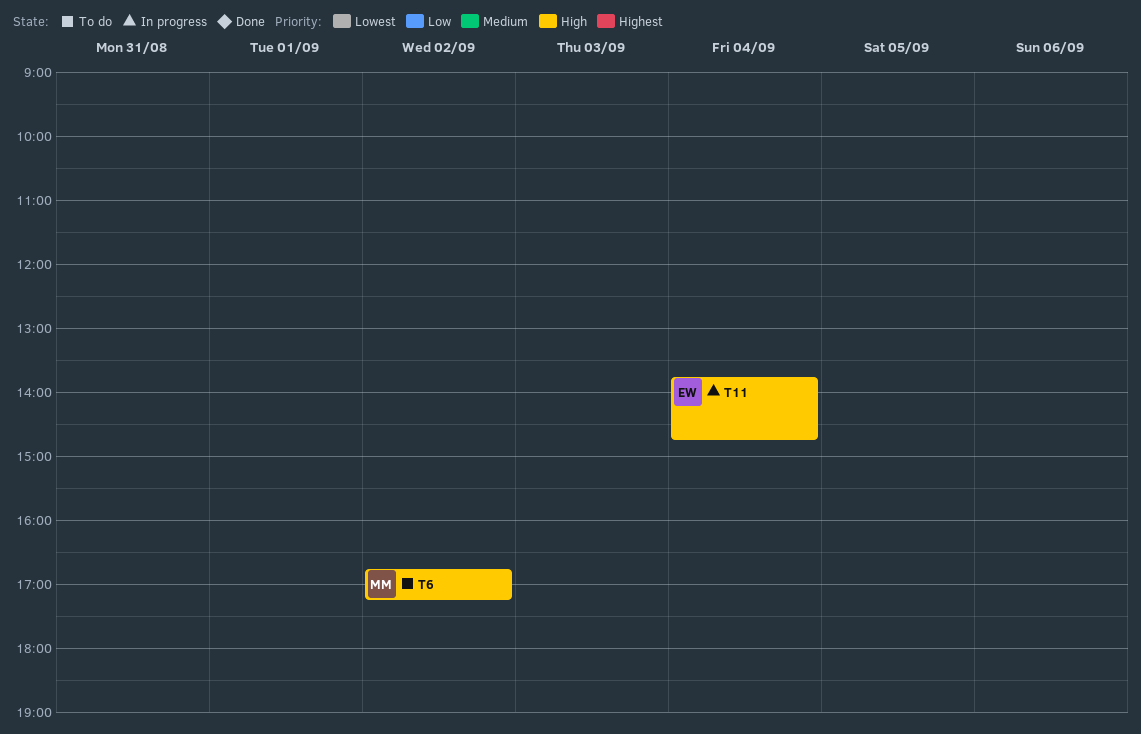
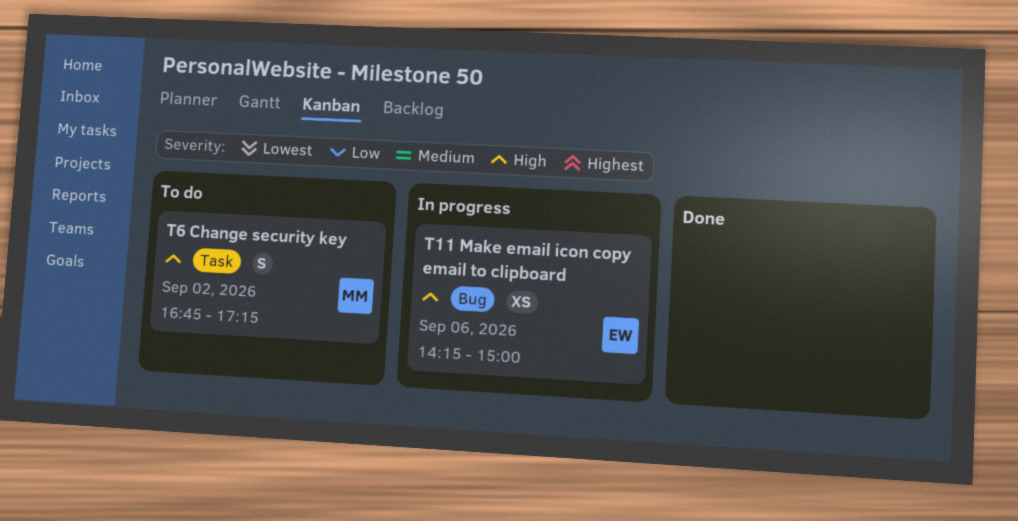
T11, day: Sep 4 -> Sep 6
T11, begins: 13:45 -> 14:15
T11, ends: 14:45 -> 15:00

